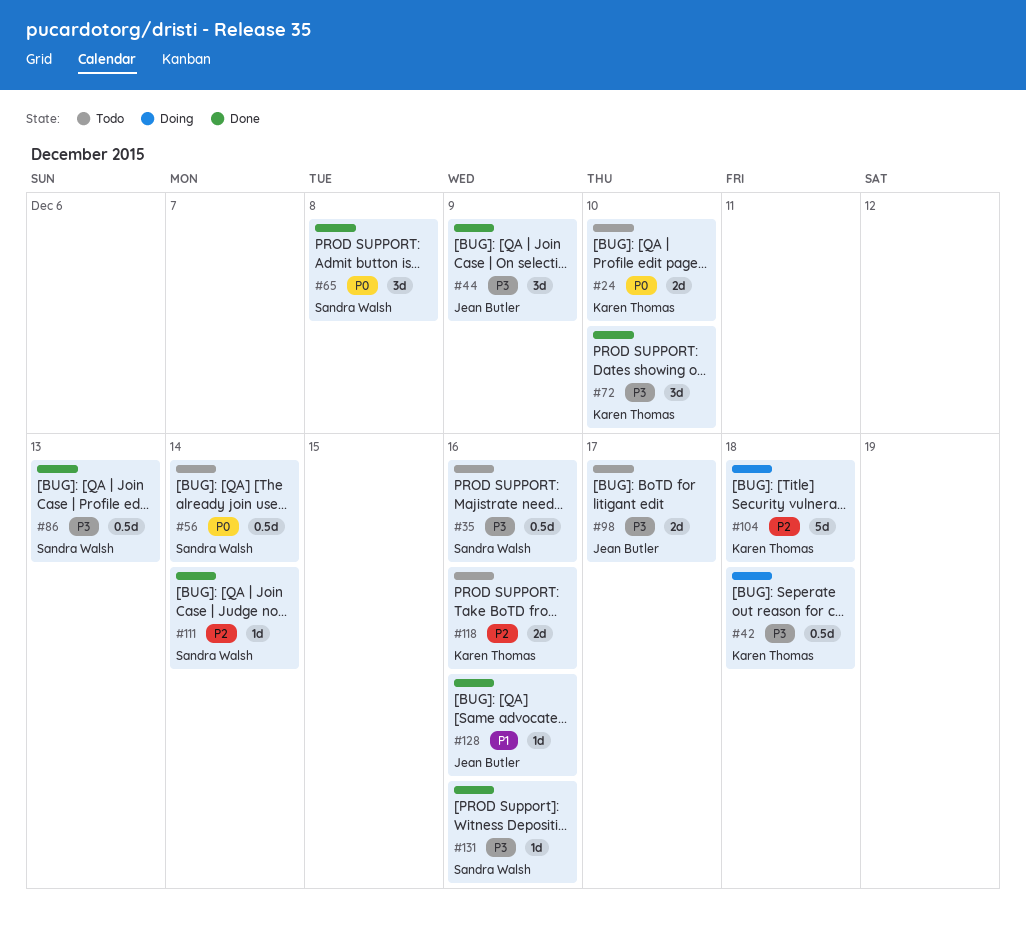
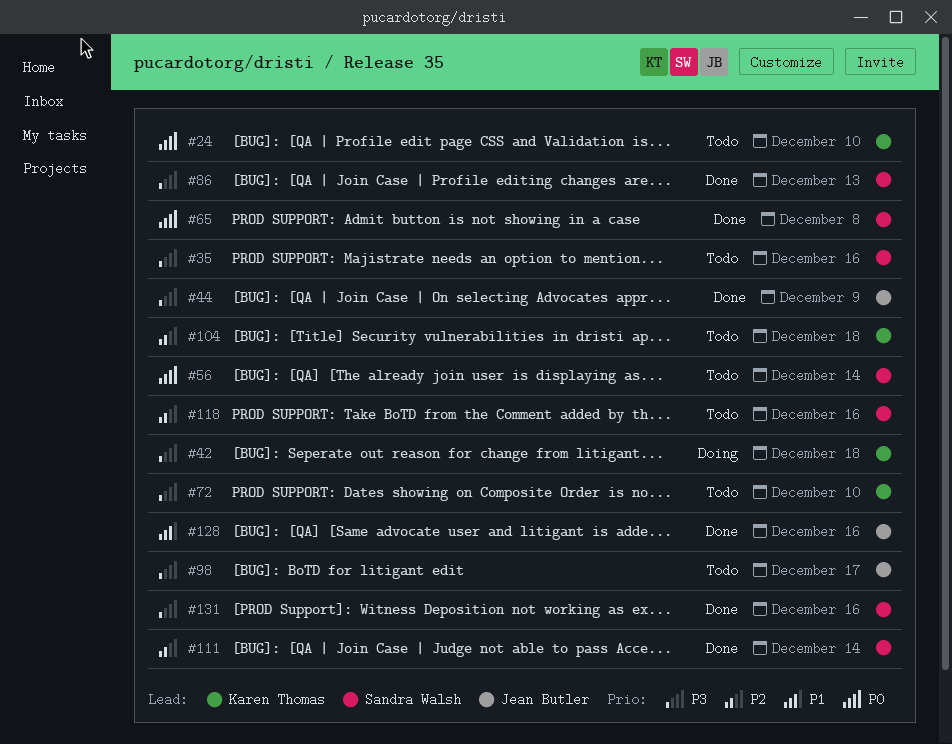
#72, status: Done -> Todo
#104, status: Doing -> Todo
#118, owner: Karen Thomas -> Sandra Walsh

